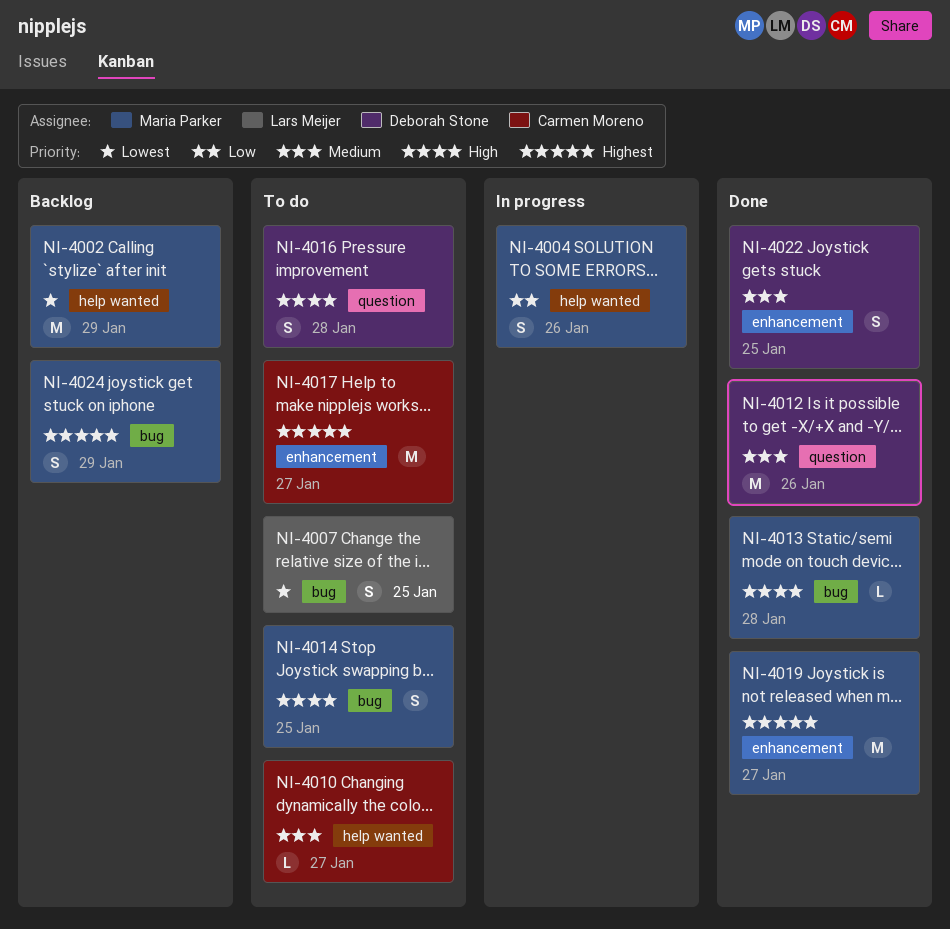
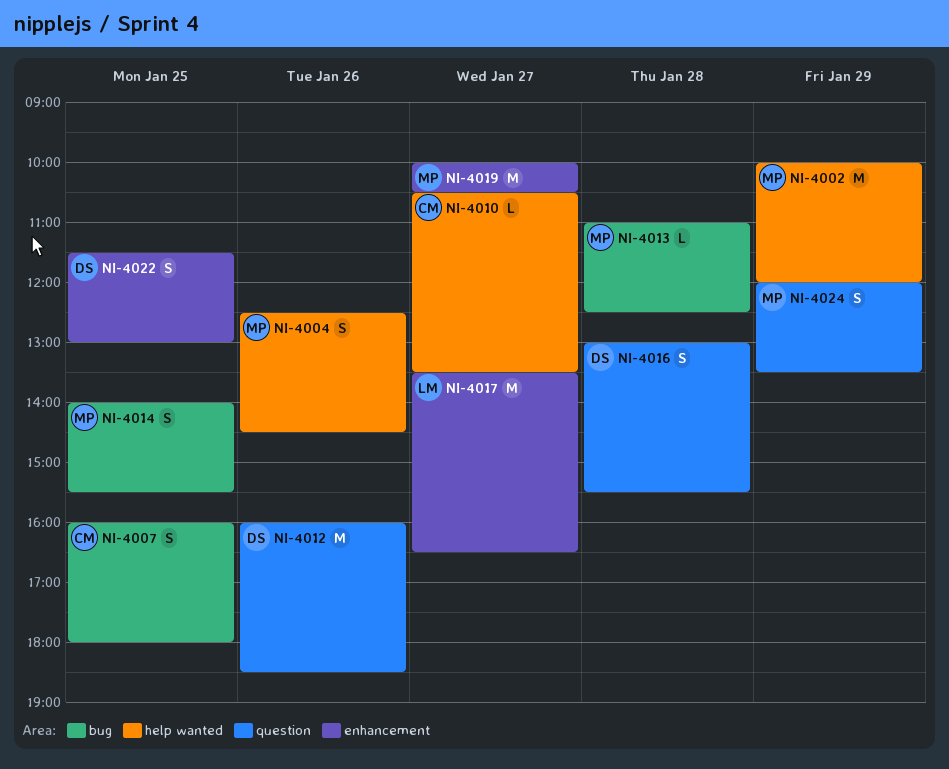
NI-4007, owner: Lars Meijer -> Carmen Moreno
NI-4017, owner: Carmen Moreno -> Lars Meijer
NI-4024, label: bug -> question

